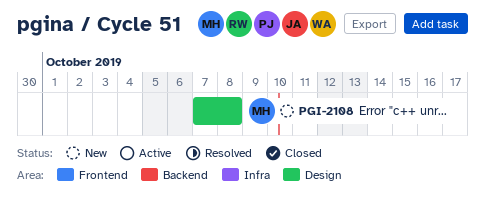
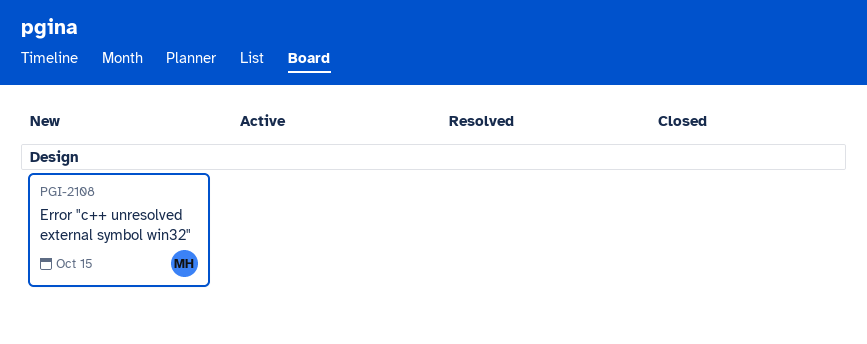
PGI-2108, due: Oct 8 -> Oct 15

